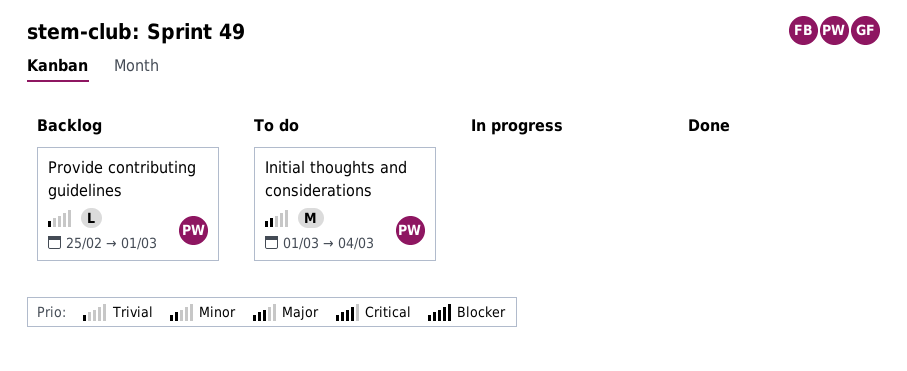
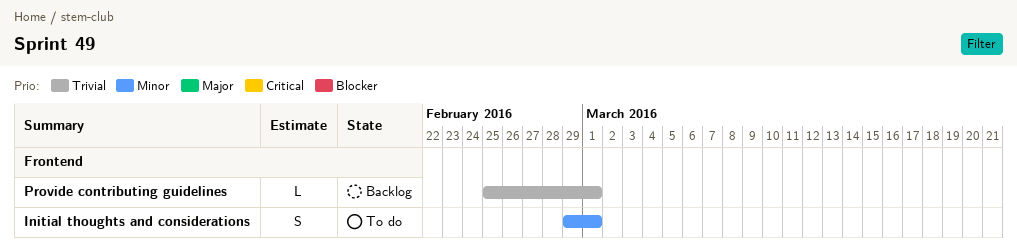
Initial thoughts and considerations, estimate: M -> S
Initial thoughts and considerations, start: Mar 1 -> Feb 29
Initial thoughts and considerations, due: Mar 4 -> Mar 1

